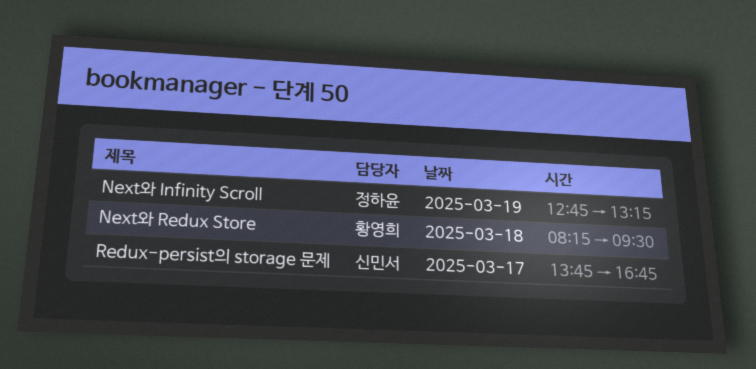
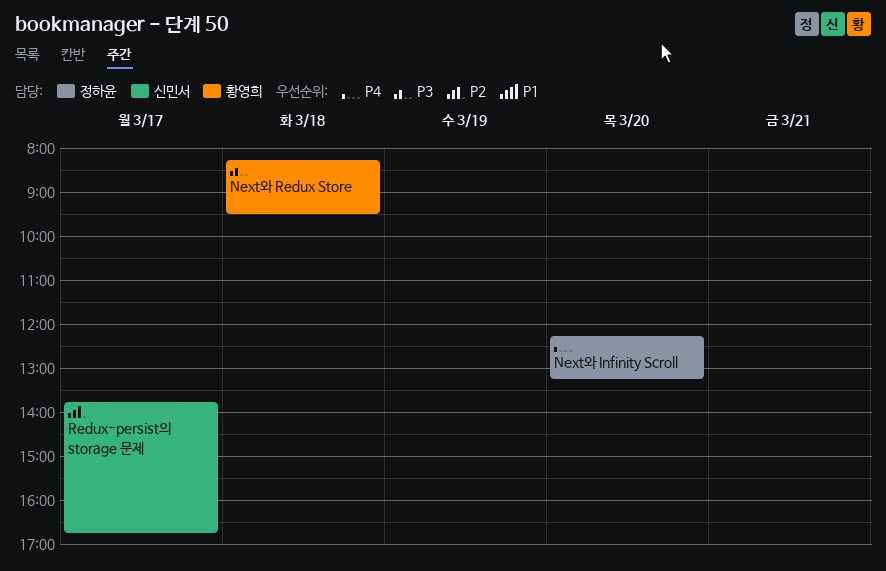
Next와 Infinity Scroll, day: Mar 19 -> Mar 20
Next와 Infinity Scroll, begins: 12:45 -> 12:15

